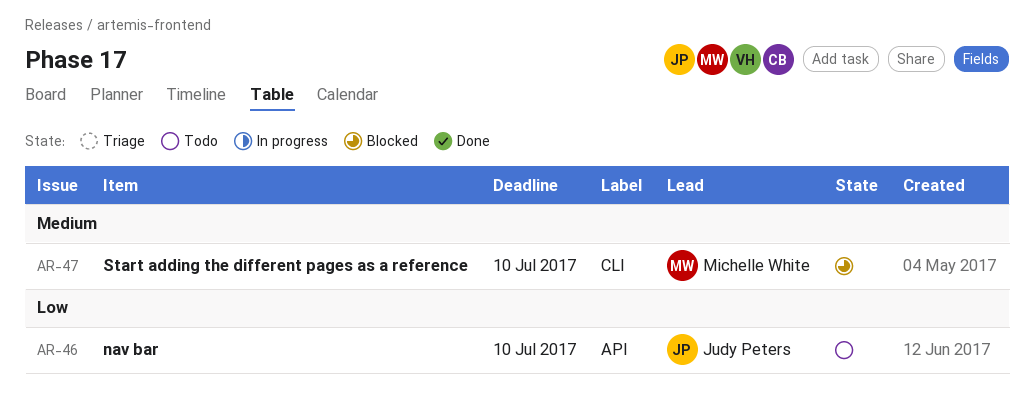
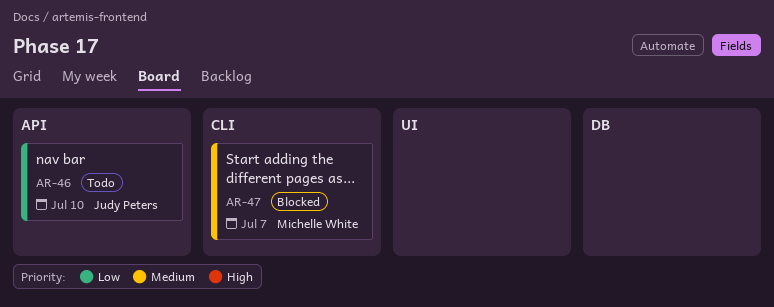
AR-47, due: Jul 10 -> Jul 7

